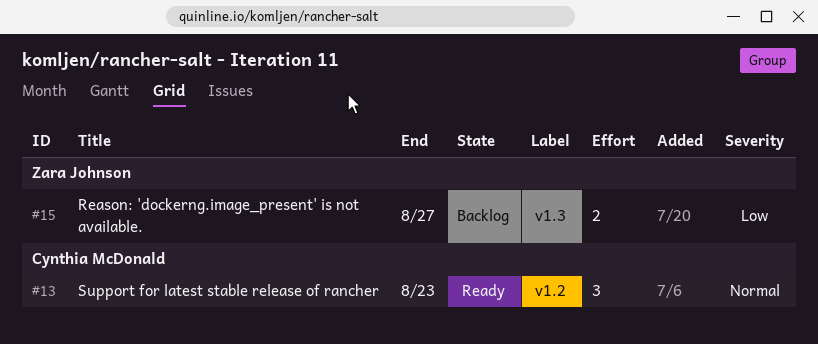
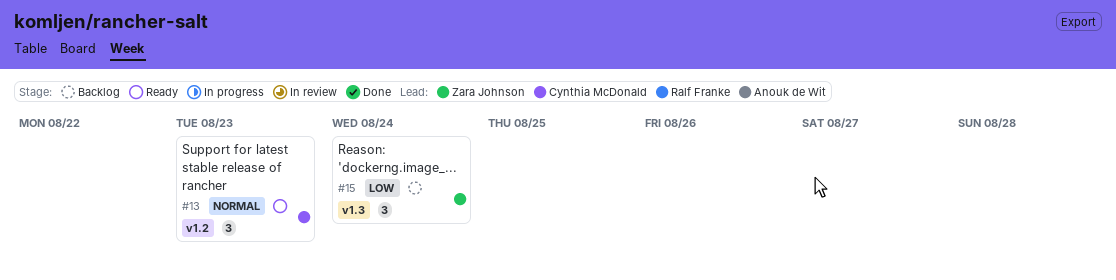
#15, estimate: 2 -> 3
#15, due: Aug 27 -> Aug 24

